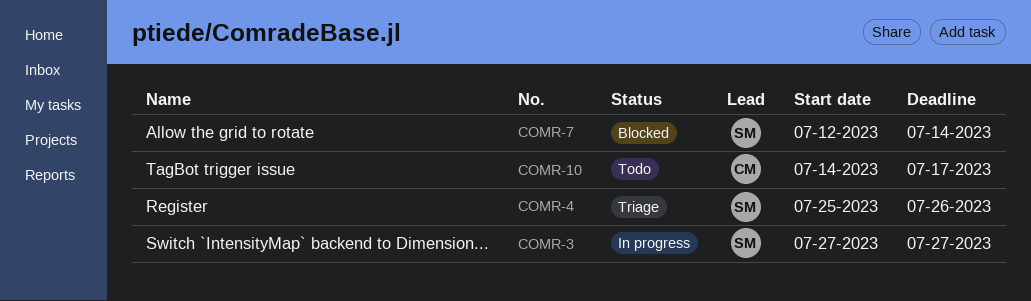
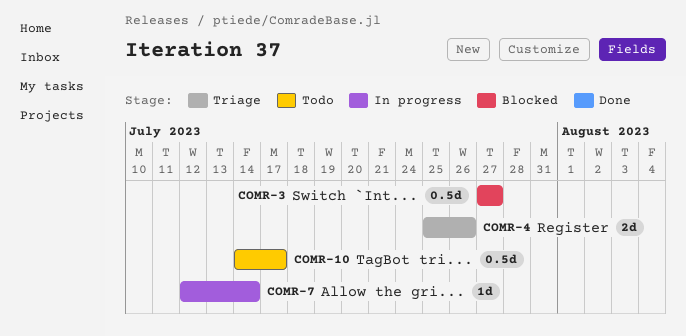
COMR-3, status: In progress -> Blocked
COMR-7, status: Blocked -> In progress

